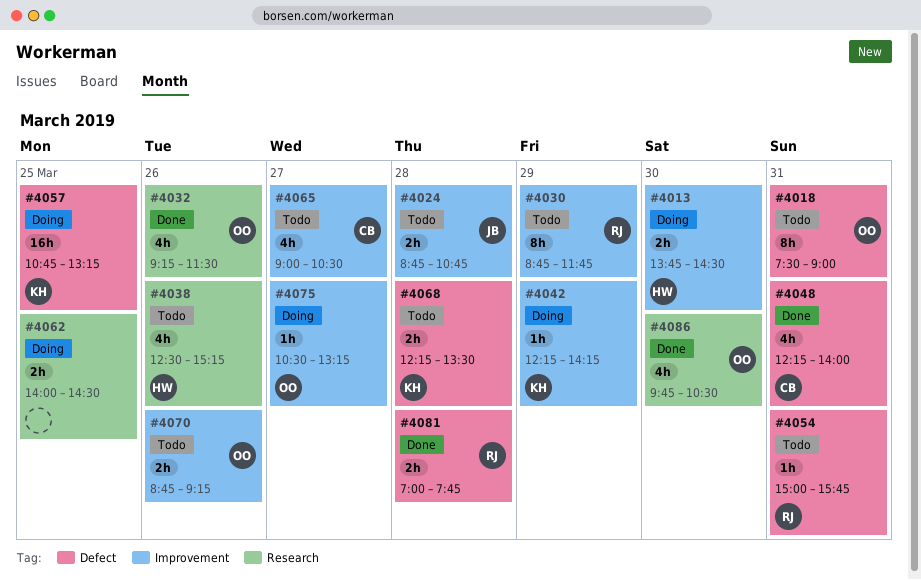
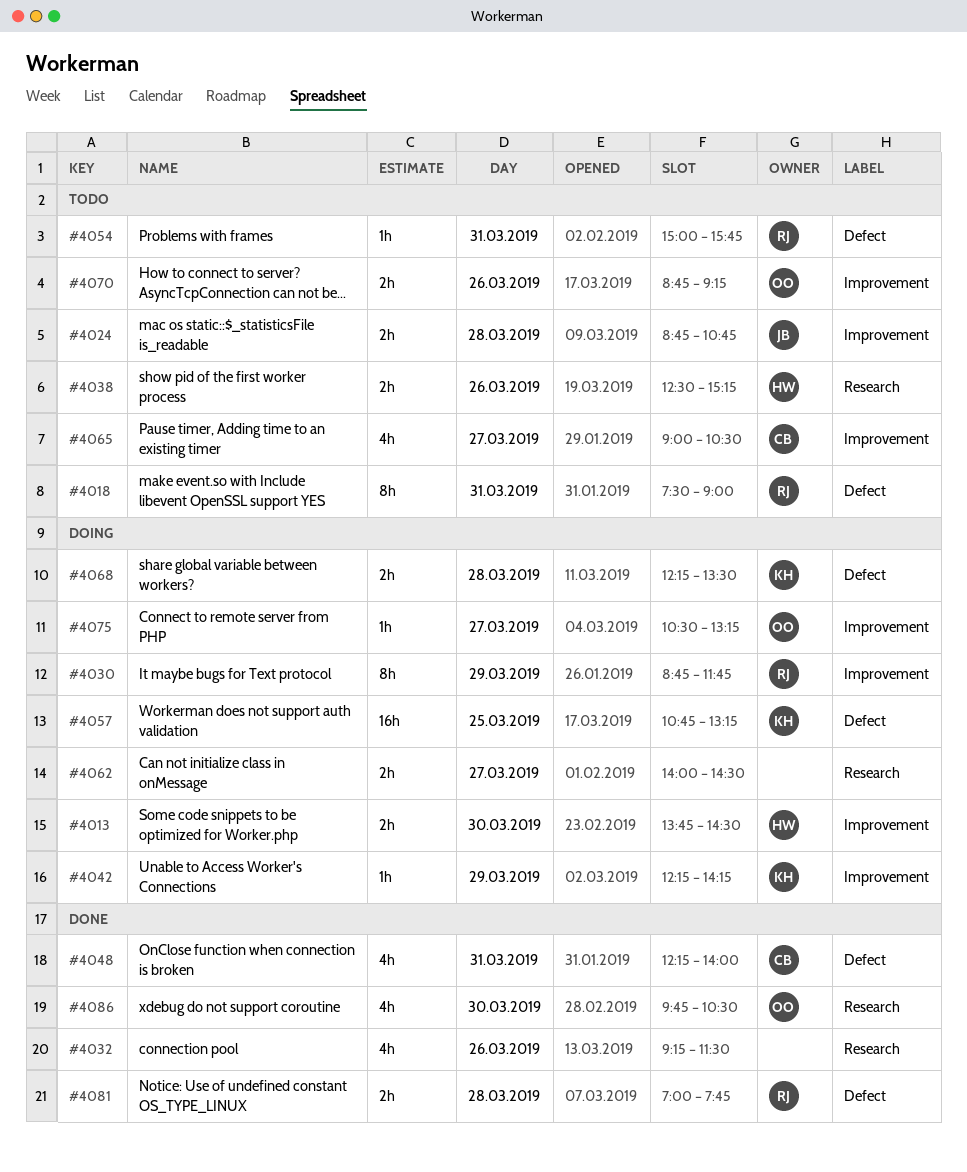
#4018, owner: OO -> RJ
#4030, status: Todo -> Doing
#4032, owner: OO -> none
#4038, estimate: 4h -> 2h
#4062, day: Mar 25 -> Mar 27
#4068, status: Todo -> Doing

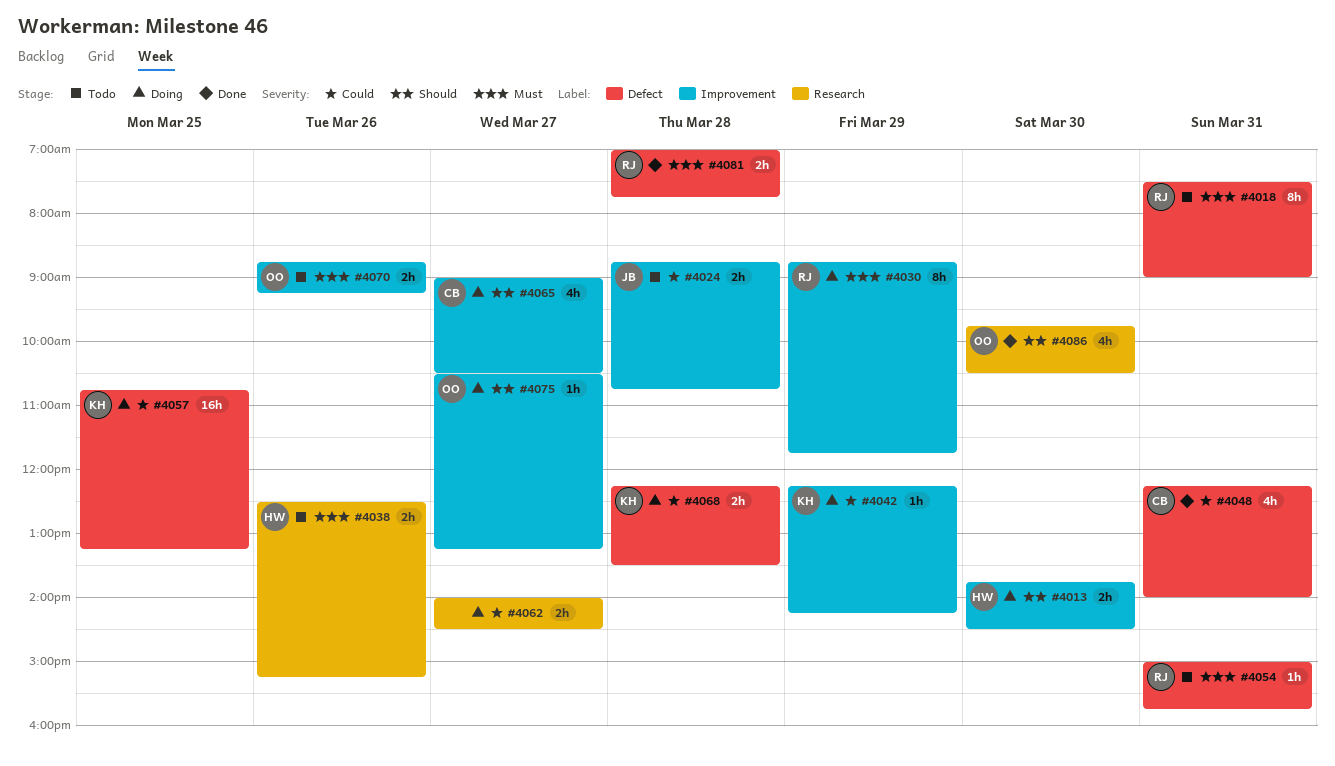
#4032: present -> none
#4065, status: Todo -> Doing

